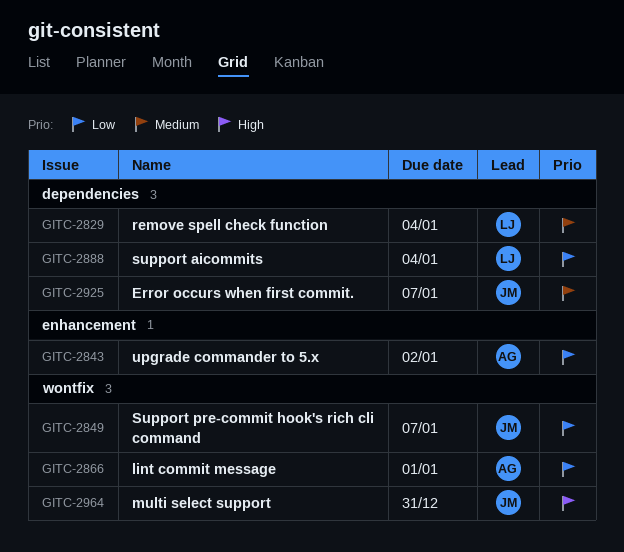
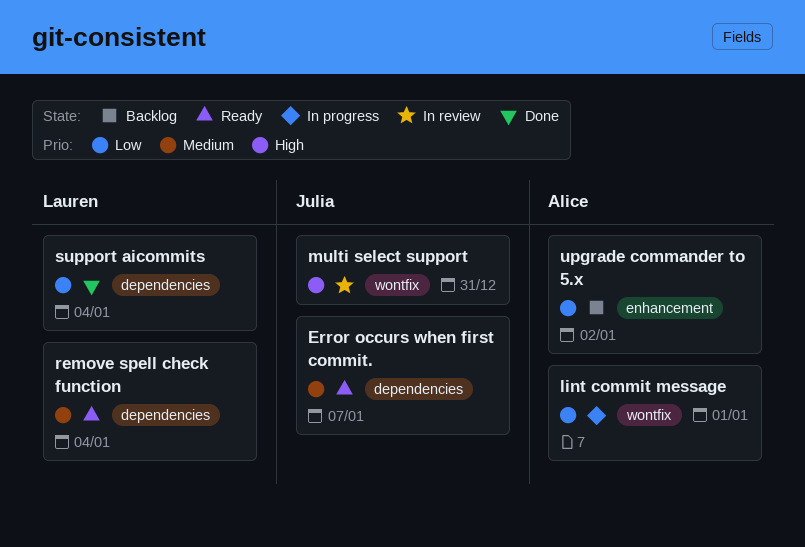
Support pre-commit hook's rich cli command: present -> none

